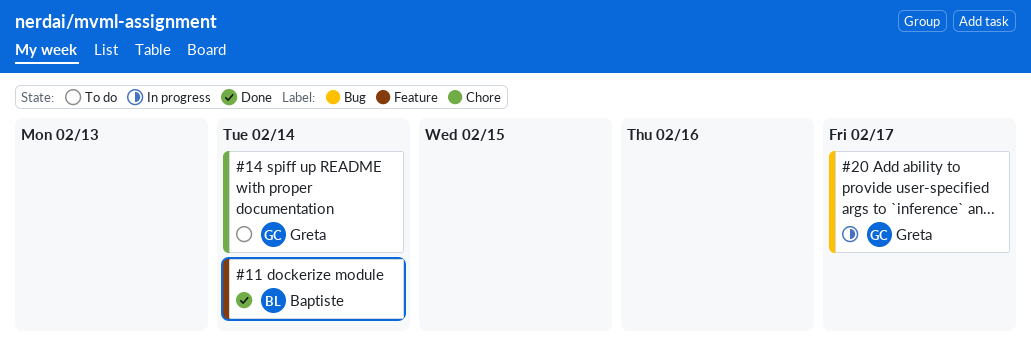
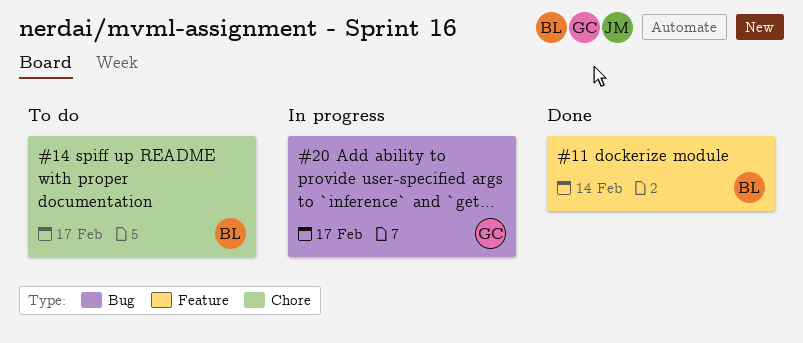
#14, owner: Greta -> Baptiste
#14, due: Feb 14 -> Feb 17

